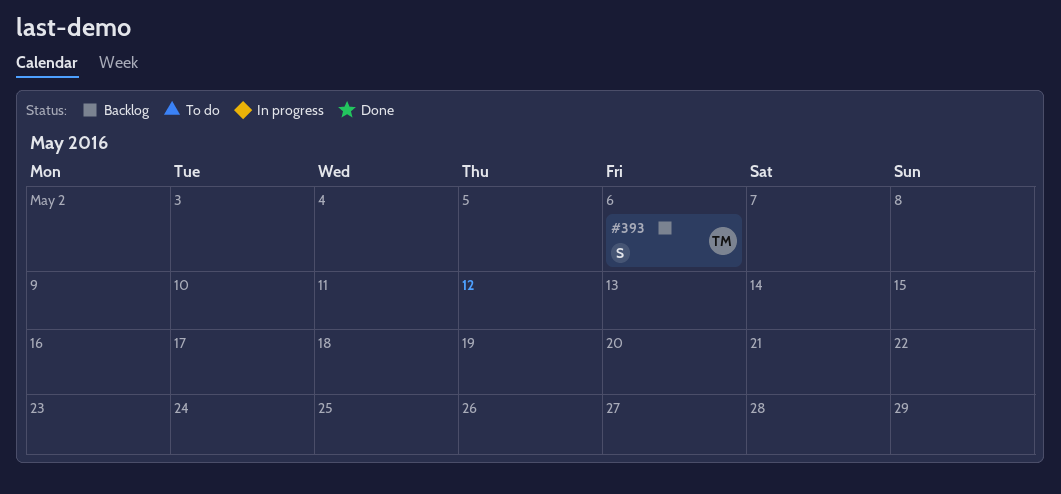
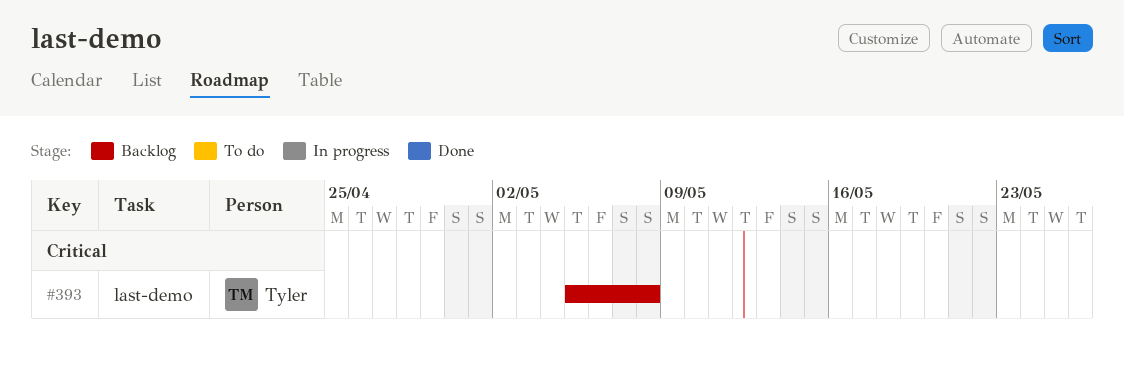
#393, due: May 6 -> May 8

